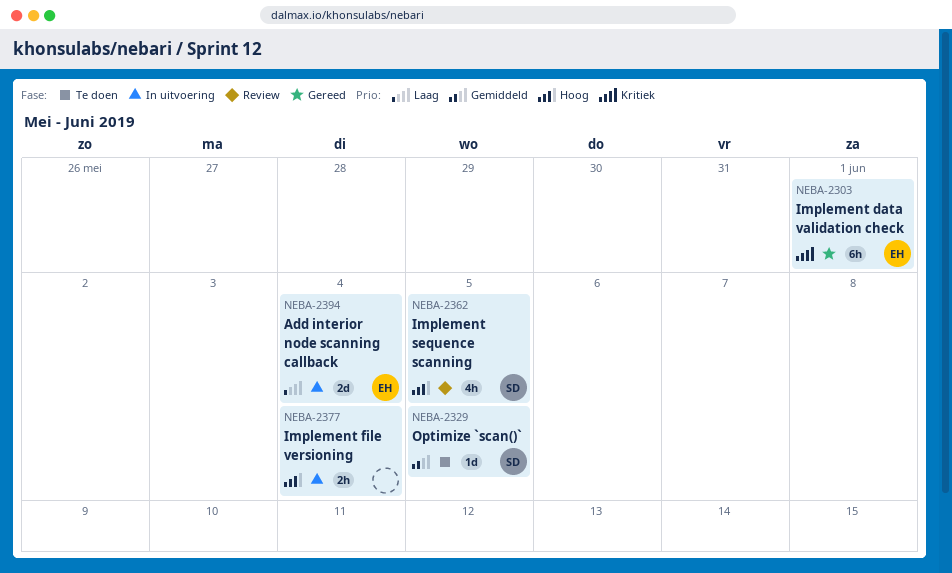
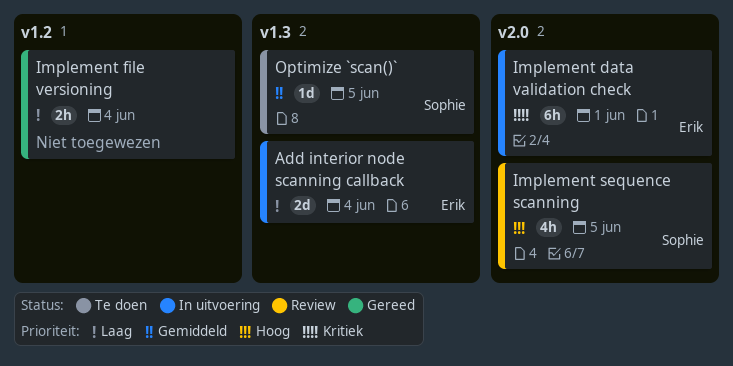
Implement data validation check, status: Gereed -> In uitvoering
Implement file versioning, status: In uitvoering -> Gereed
Implement file versioning, priority: Hoog -> Laag

